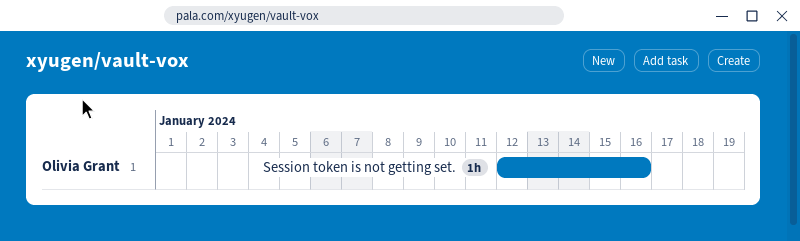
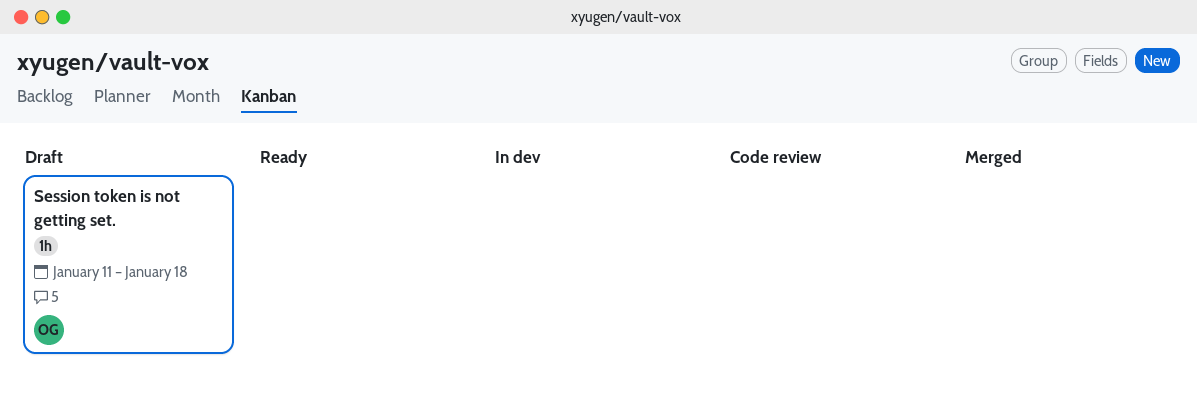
Session token is not getting set., start: Jan 12 -> Jan 11
Session token is not getting set., due: Jan 16 -> Jan 18

